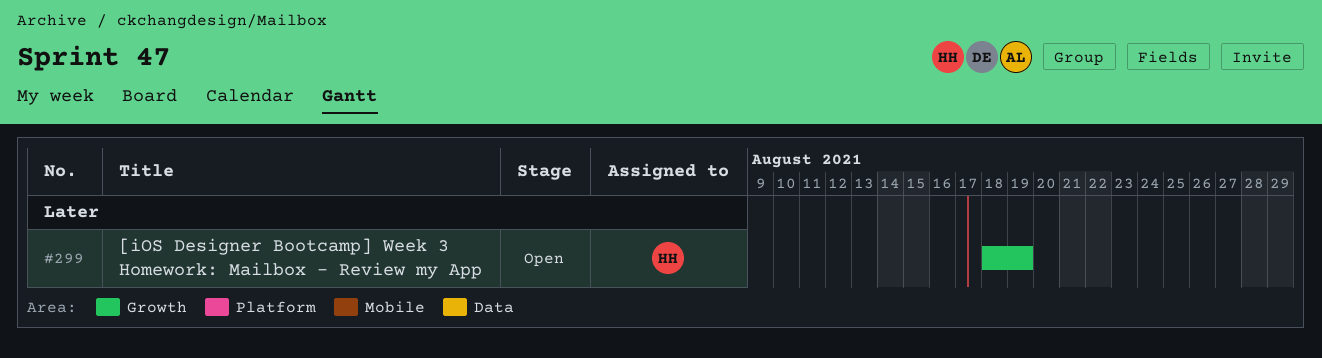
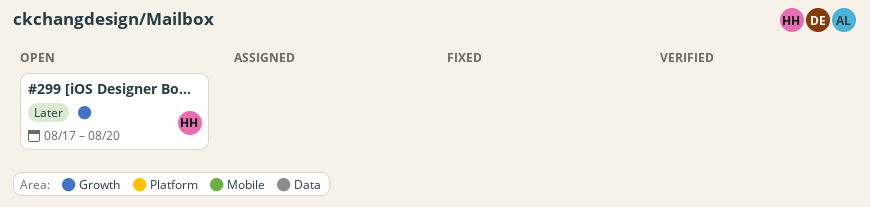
#299, start: Aug 18 -> Aug 17
#299, due: Aug 19 -> Aug 20

